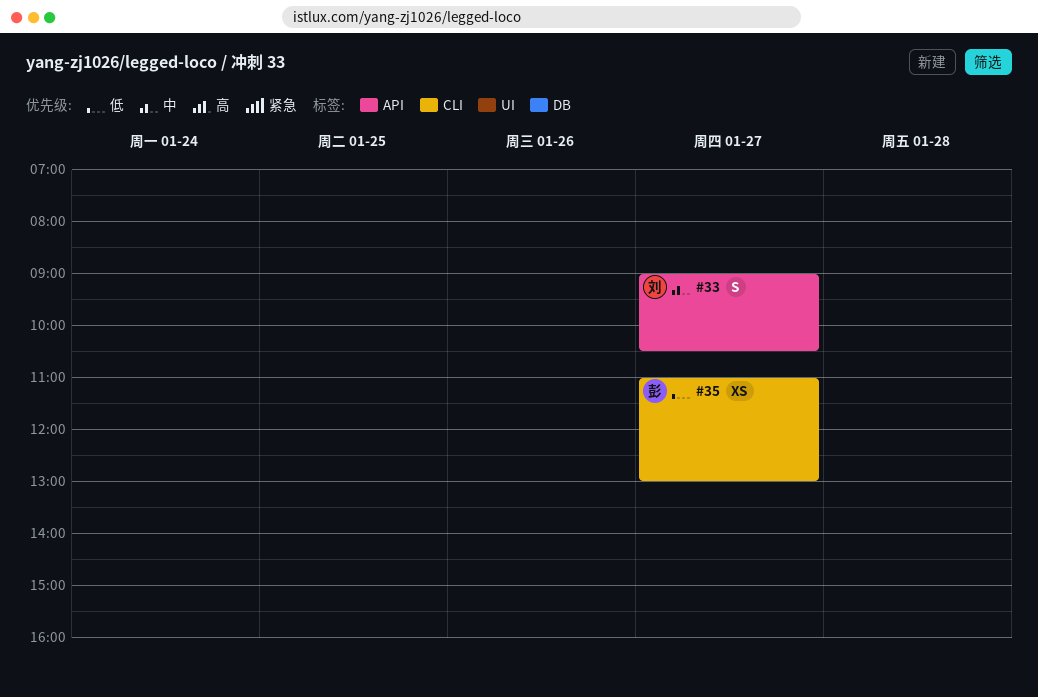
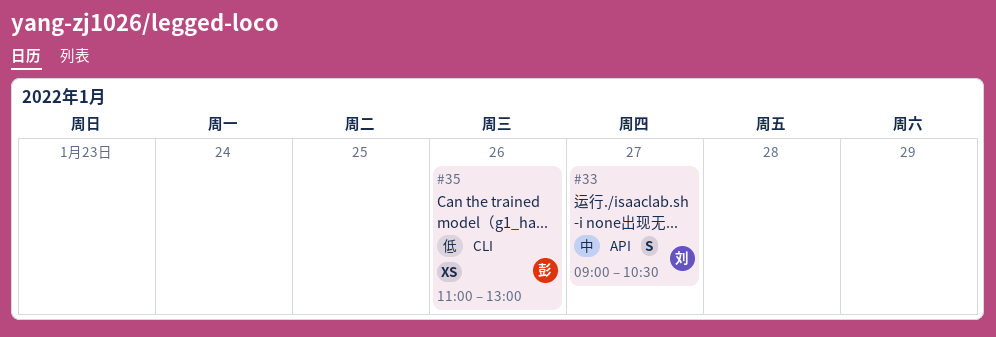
#35, day: Jan 27 -> Jan 26

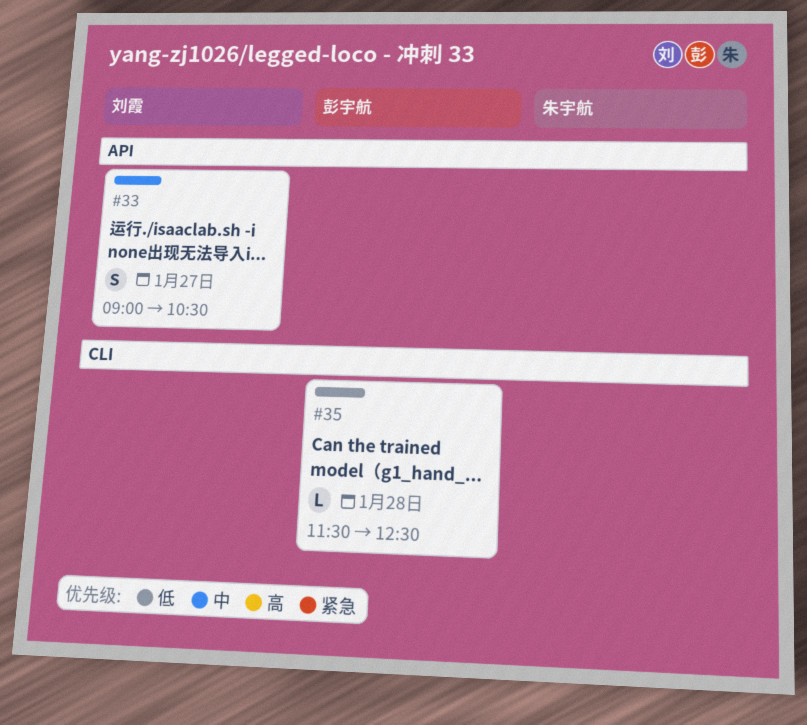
#35, estimate: XS -> L
#35, day: Jan 26 -> Jan 28
#35, begins: 11:00 -> 11:30
#35, ends: 13:00 -> 12:30

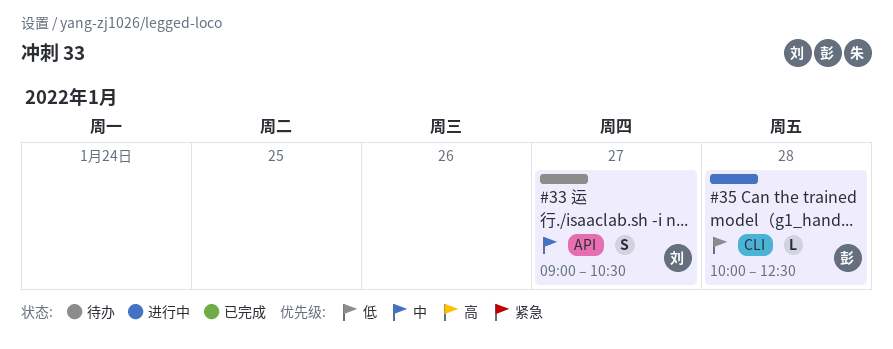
#35, begins: 11:30 -> 10:00

